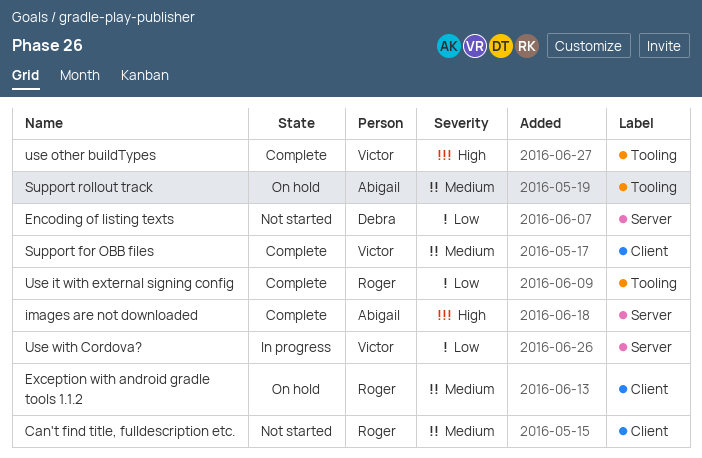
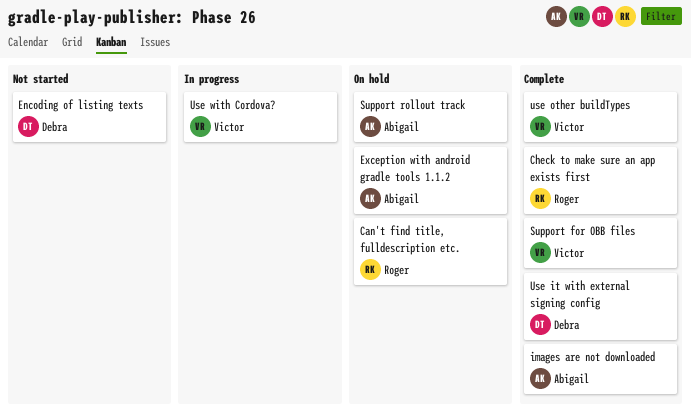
Can't find title, fulldescription etc., status: Not started -> On hold
Check to make sure an app exists first: none -> present
Exception with android gradle tools 1.1.2, owner: Roger -> Abigail
Use it with external signing config, owner: Roger -> Debra

